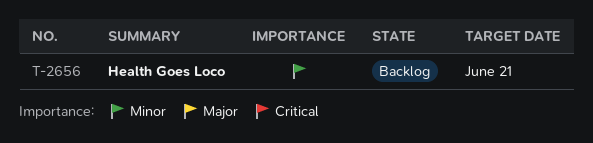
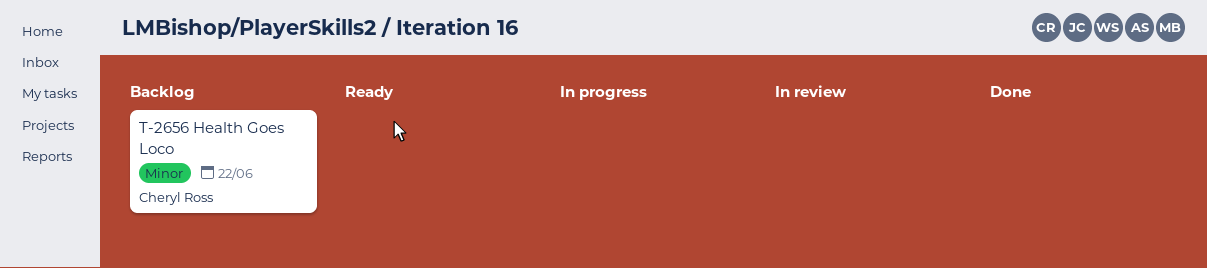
T-2656, due: Jun 21 -> Jun 22

